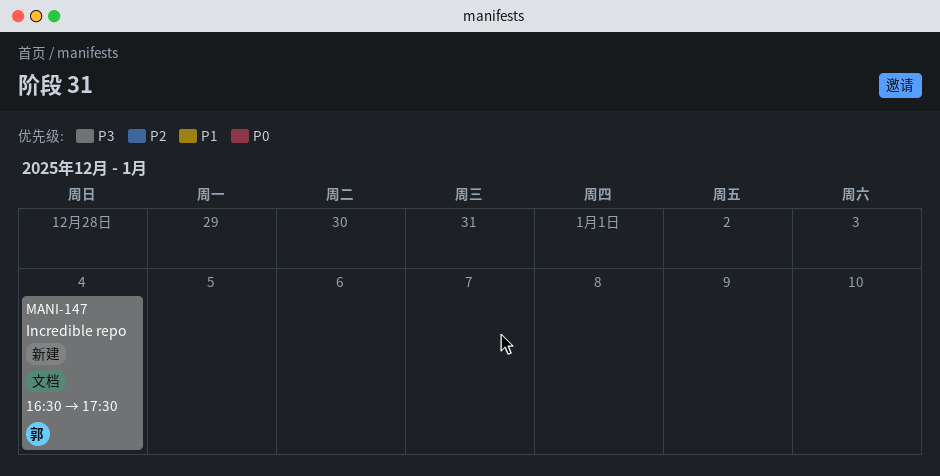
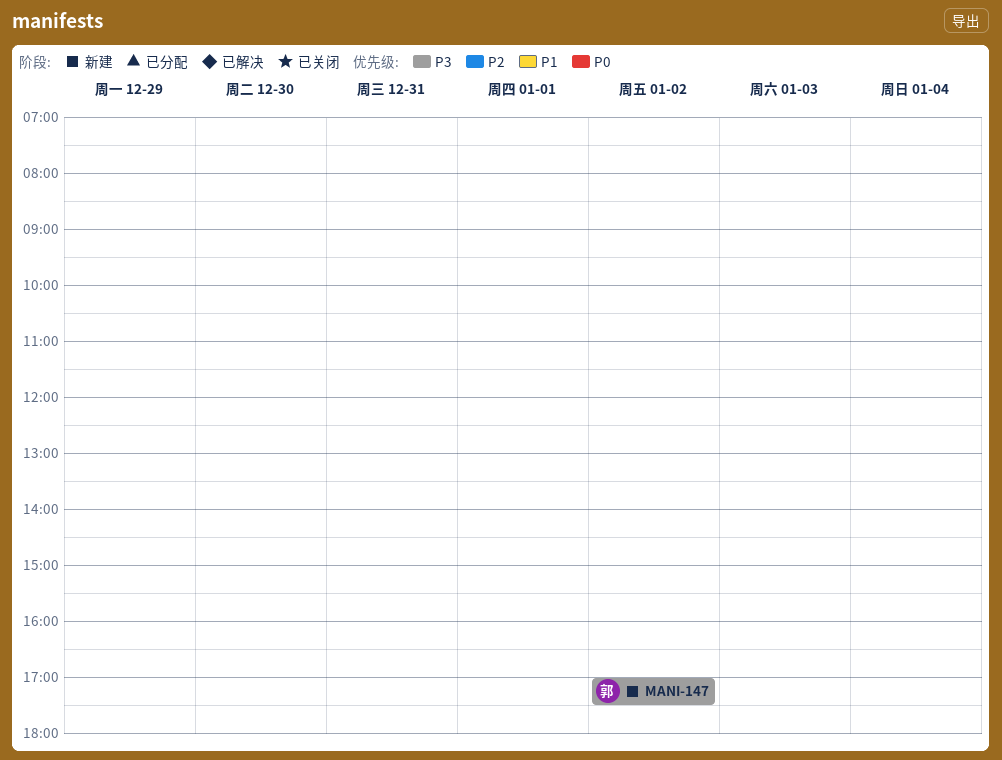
MANI-147, day: Jan 4 -> Jan 2
MANI-147, begins: 16:30 -> 17:00

